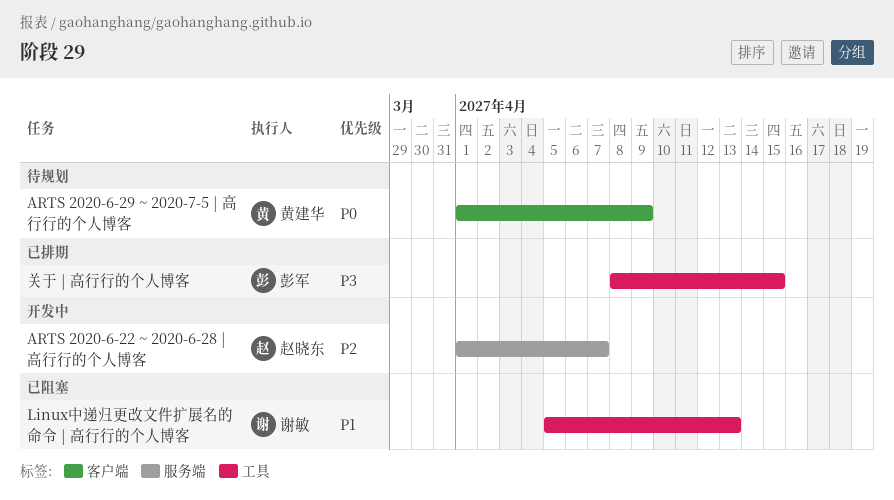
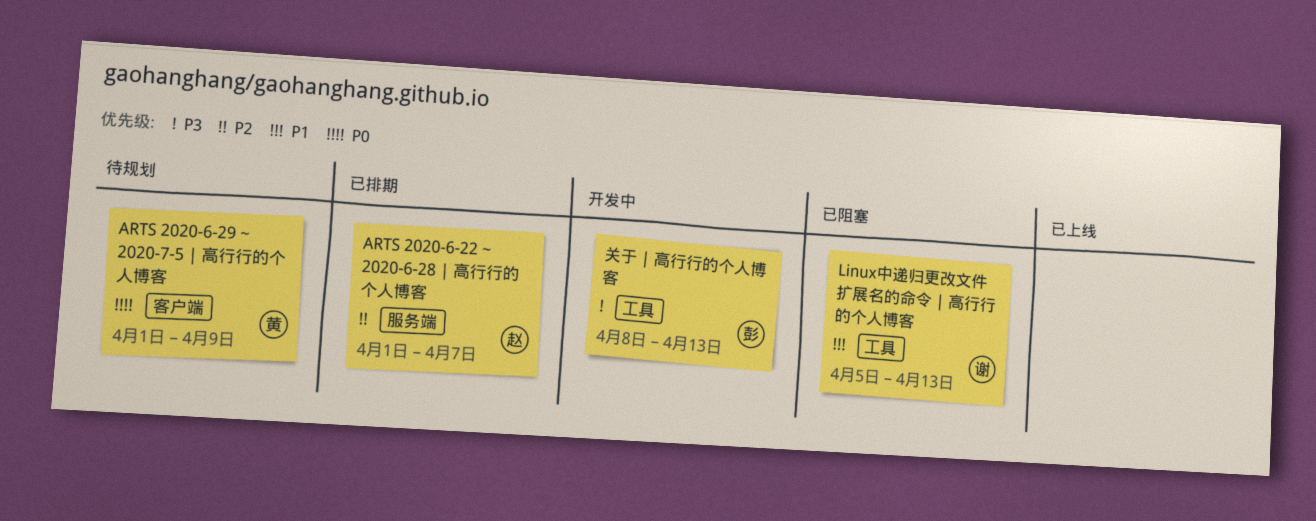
ARTS 2020-6-22 ~ 2020-6-28 | 高行行的个人博客, status: 开发中 -> 已排期
关于 | 高行行的个人博客, status: 已排期 -> 开发中
关于 | 高行行的个人博客, due: Apr 15 -> Apr 13

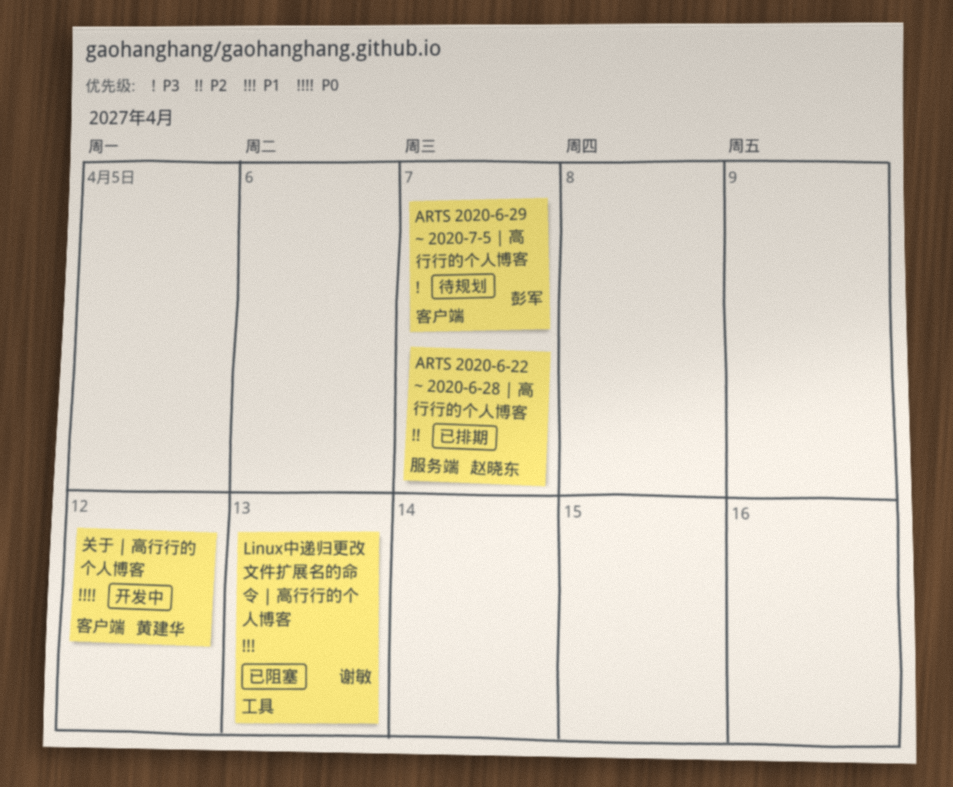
ARTS 2020-6-29 ~ 2020-7-5 | 高行行的个人博客, owner: 黄建华 -> 彭军
ARTS 2020-6-29 ~ 2020-7-5 | 高行行的个人博客, priority: P0 -> P3
ARTS 2020-6-29 ~ 2020-7-5 | 高行行的个人博客, due: Apr 9 -> Apr 7
关于 | 高行行的个人博客, owner: 彭军 -> 黄建华
关于 | 高行行的个人博客, priority: P3 -> P0
关于 | 高行行的个人博客, label: 工具 -> 客户端
关于 | 高行行的个人博客, due: Apr 13 -> Apr 12

